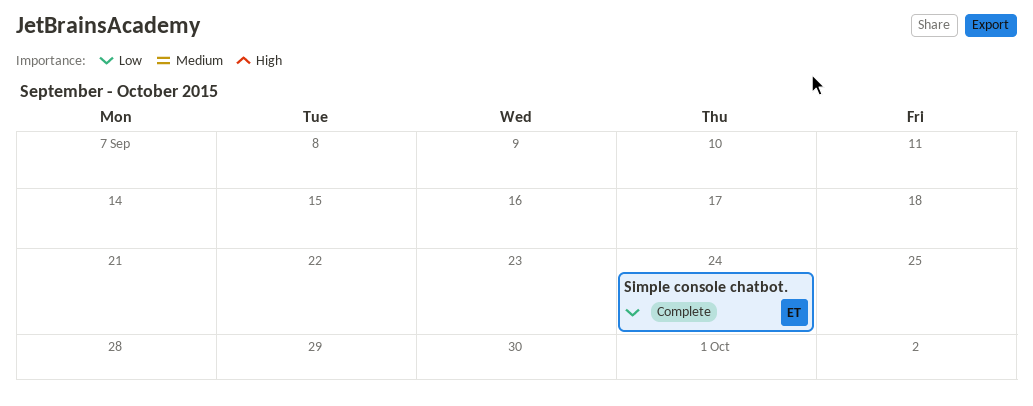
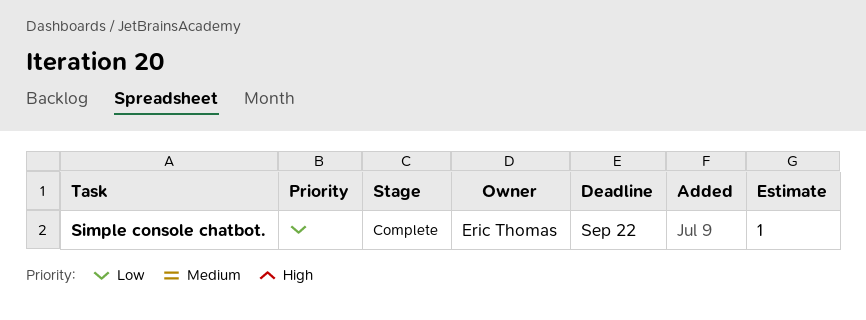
Simple console chatbot., due: Sep 24 -> Sep 22

